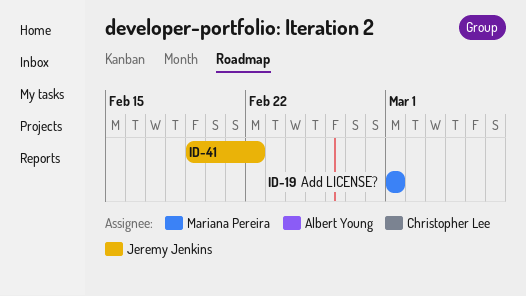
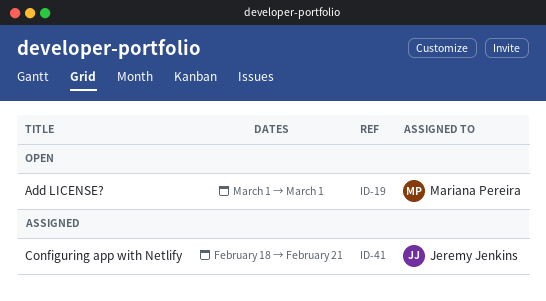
ID-41, start: Feb 19 -> Feb 18
ID-41, due: Feb 22 -> Feb 21

